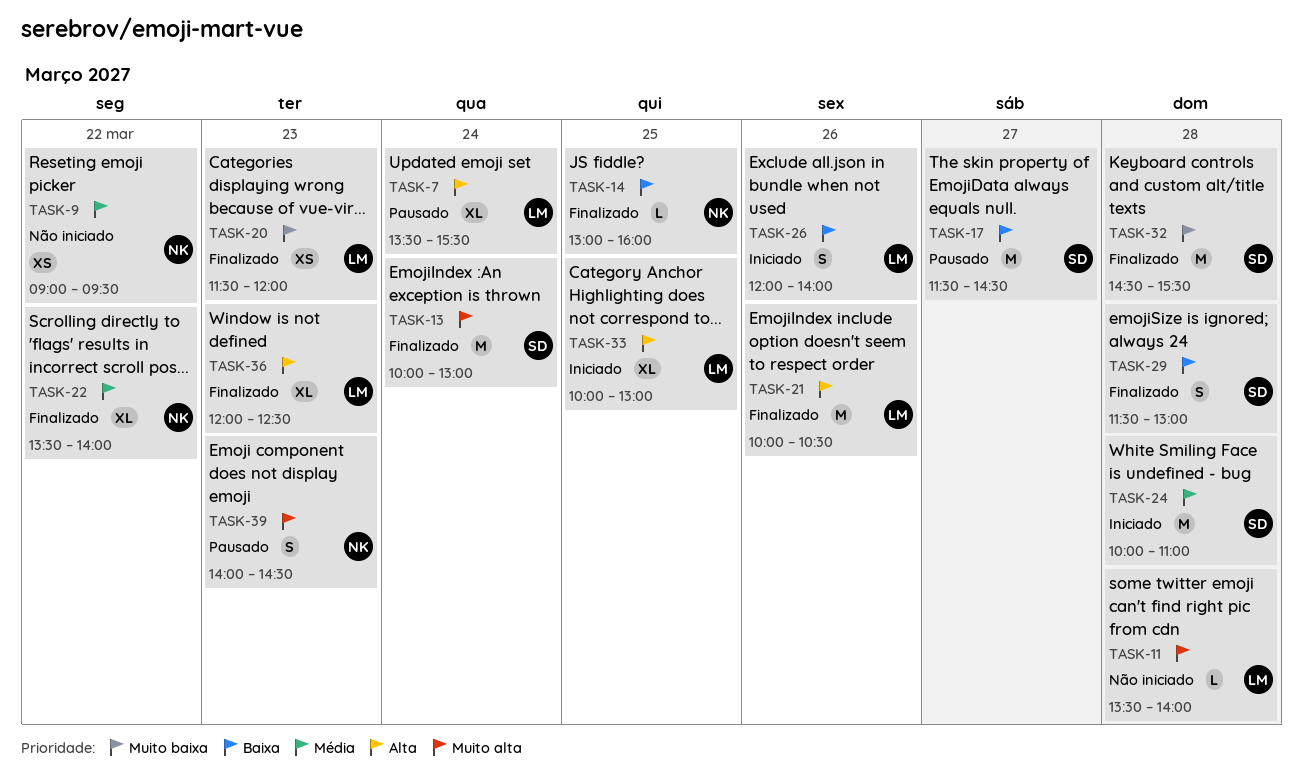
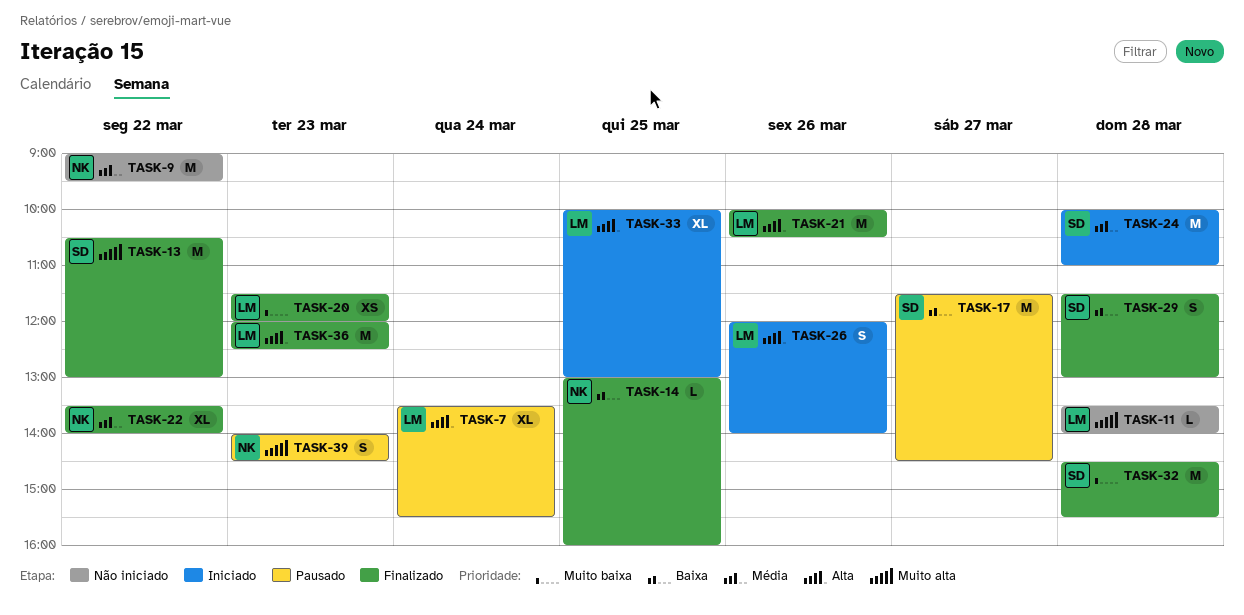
TASK-9, estimate: XS -> M
TASK-13, day: Mar 24 -> Mar 22
TASK-13, begins: 10:00 -> 10:30
TASK-26, priority: Baixa -> Alta
TASK-36, estimate: XL -> M

